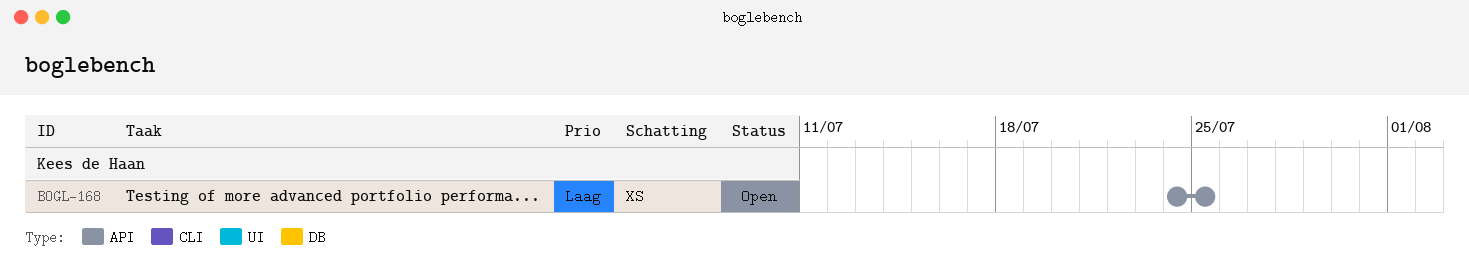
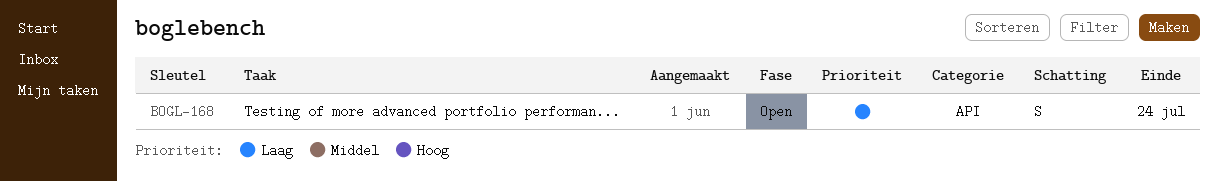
BOGL-168, estimate: XS -> S
BOGL-168, due: Jul 25 -> Jul 24

